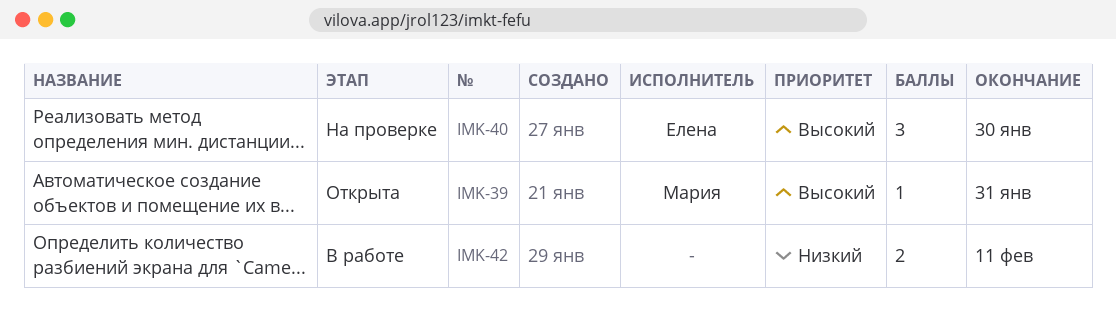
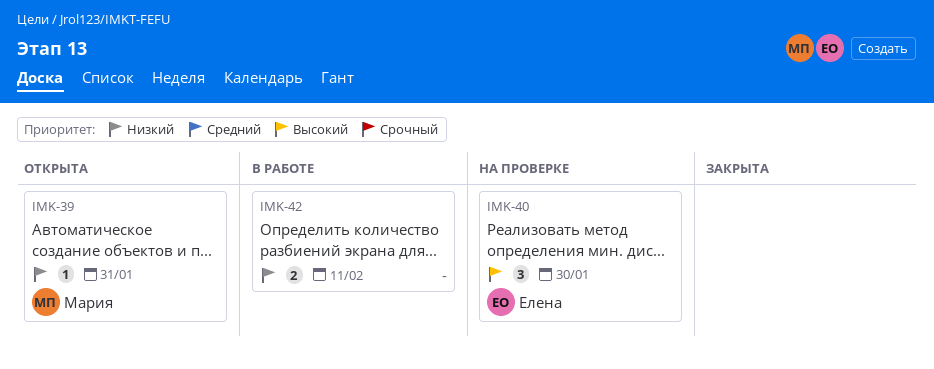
IMK-39, priority: Высокий -> Низкий

